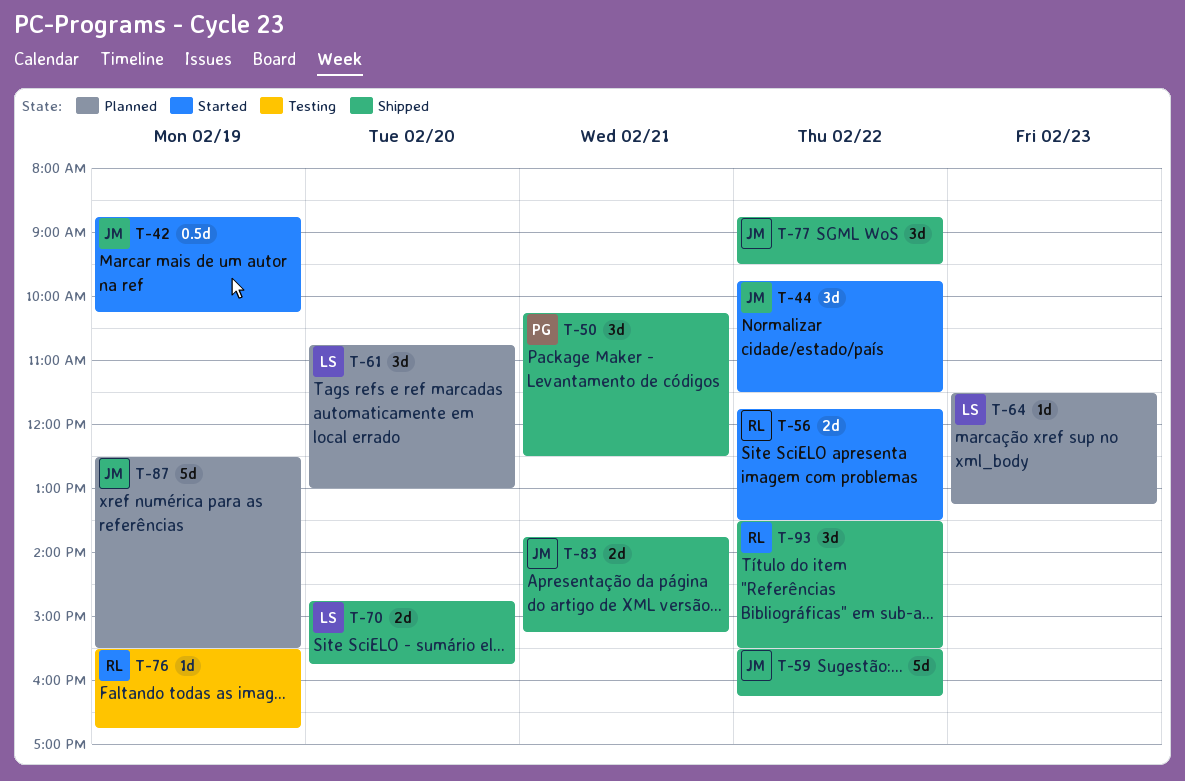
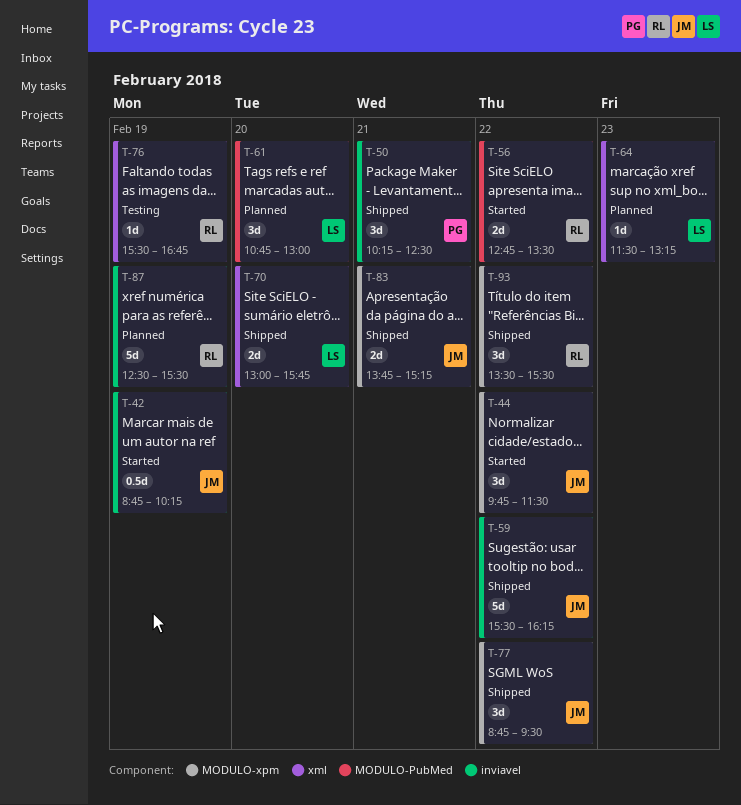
T-56, begins: 11:45 -> 12:45
T-70, begins: 14:45 -> 13:00
T-87, owner: JM -> RL

